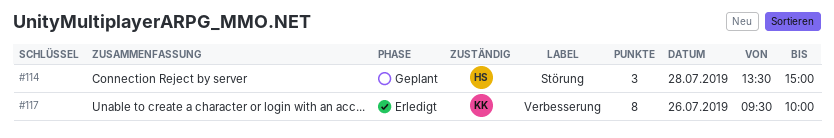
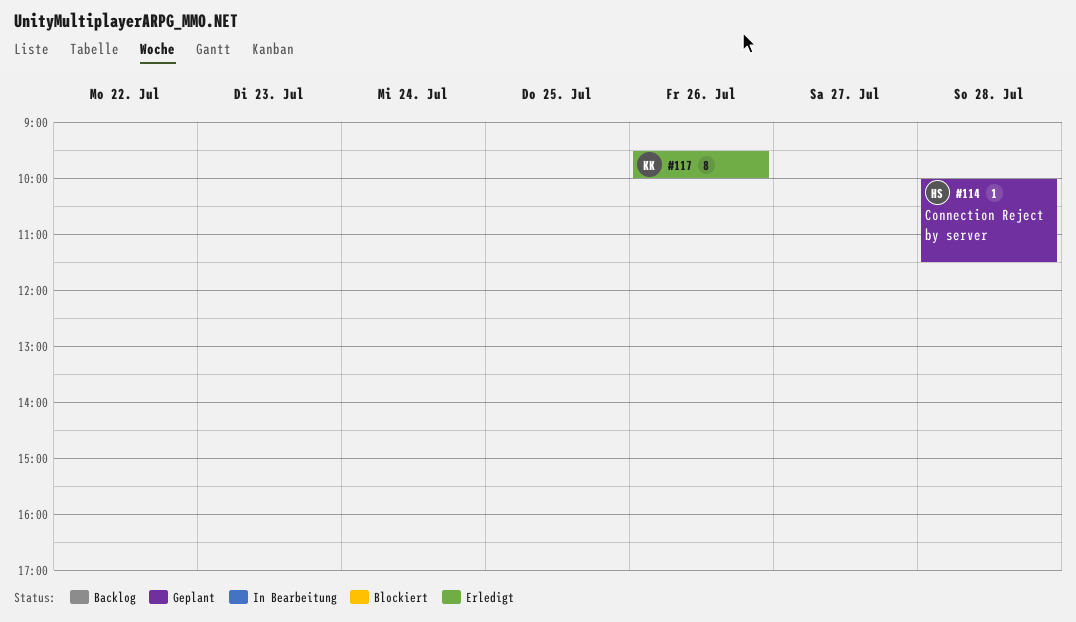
#114, estimate: 3 -> 1
#114, begins: 13:30 -> 10:00
#114, ends: 15:00 -> 11:30

